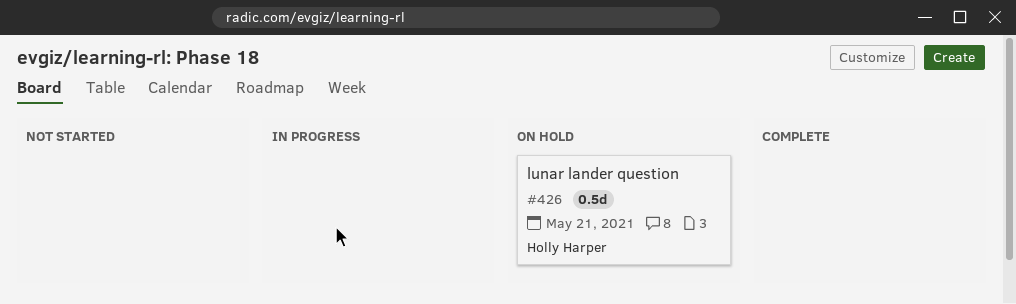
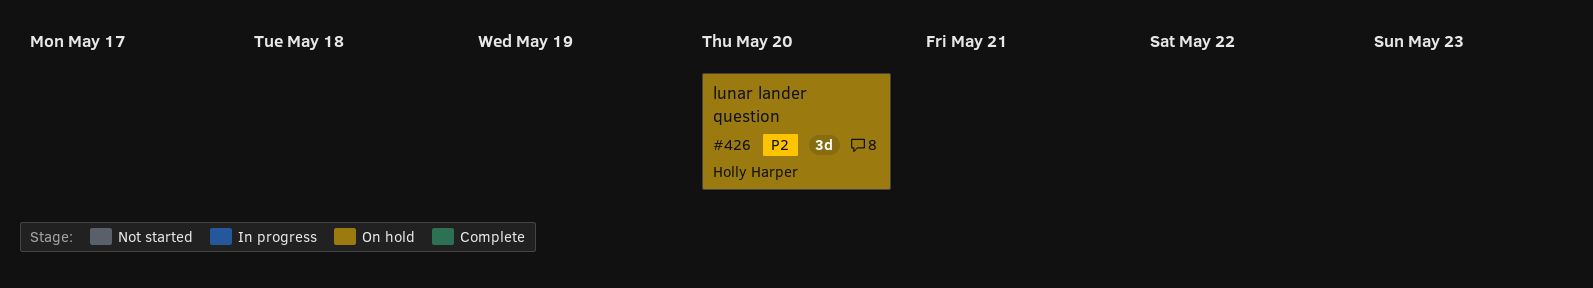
#426, estimate: 0.5d -> 3d
#426, due: May 21 -> May 20

